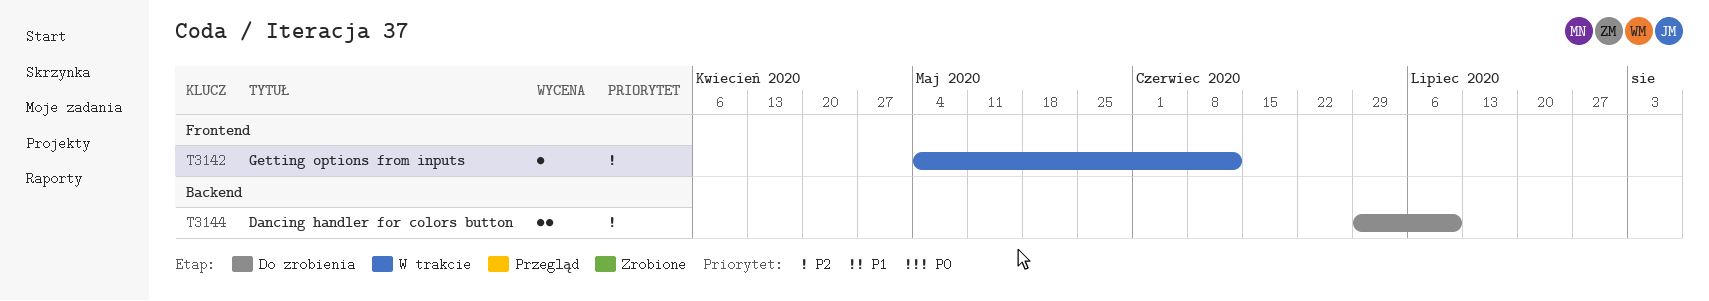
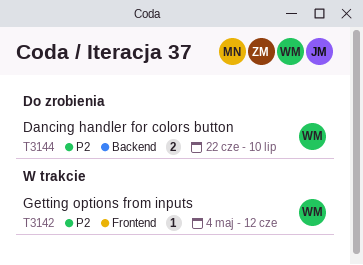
T3144, start: Jun 29 -> Jun 22

